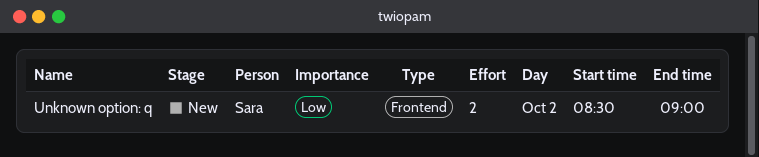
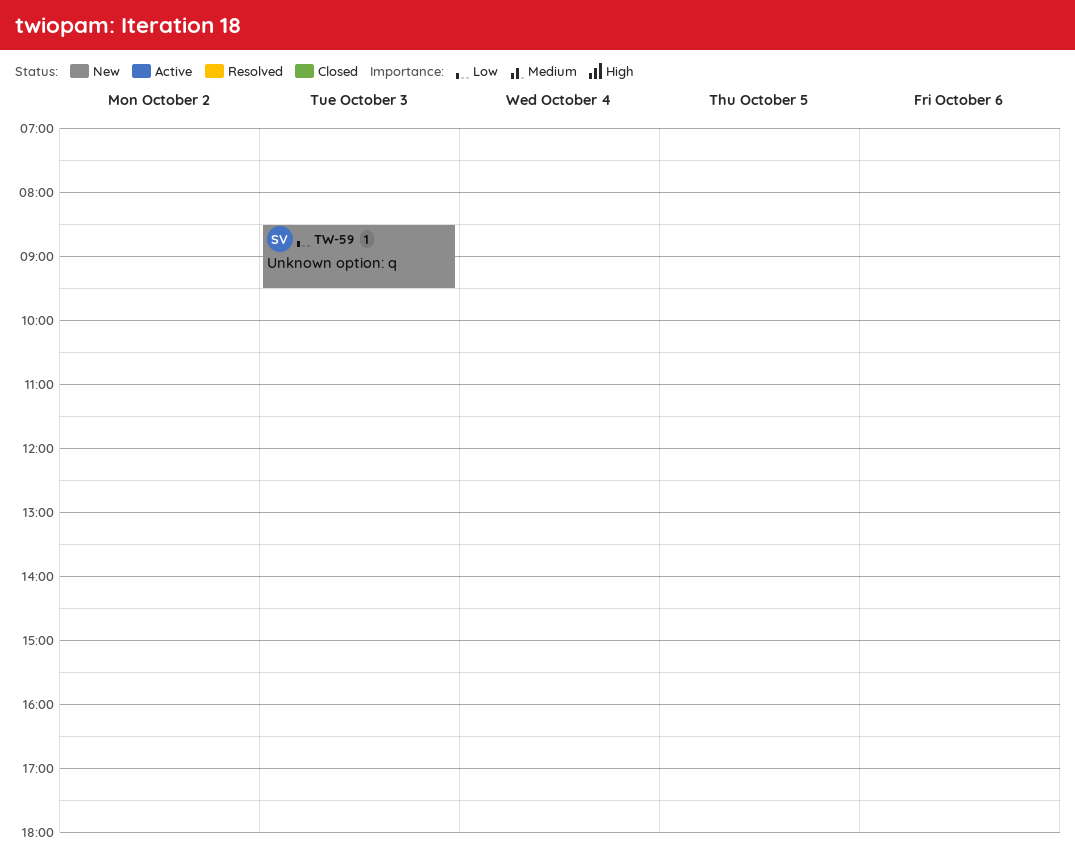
Unknown option: q, estimate: 2 -> 1
Unknown option: q, day: Oct 2 -> Oct 3
Unknown option: q, ends: 09:00 -> 09:30

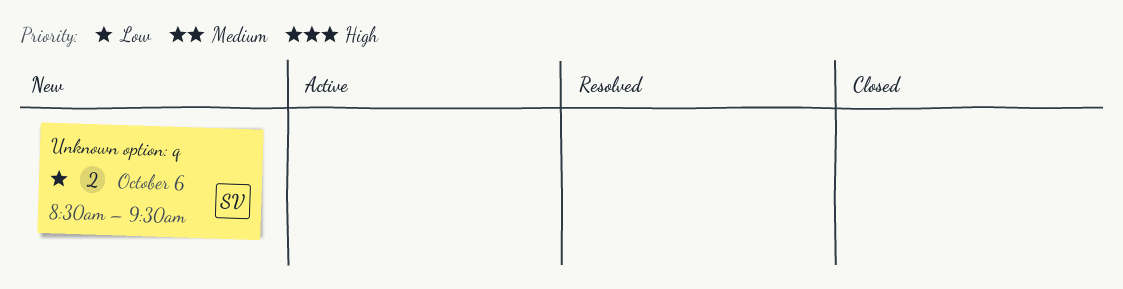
Unknown option: q, estimate: 1 -> 2
Unknown option: q, day: Oct 3 -> Oct 6

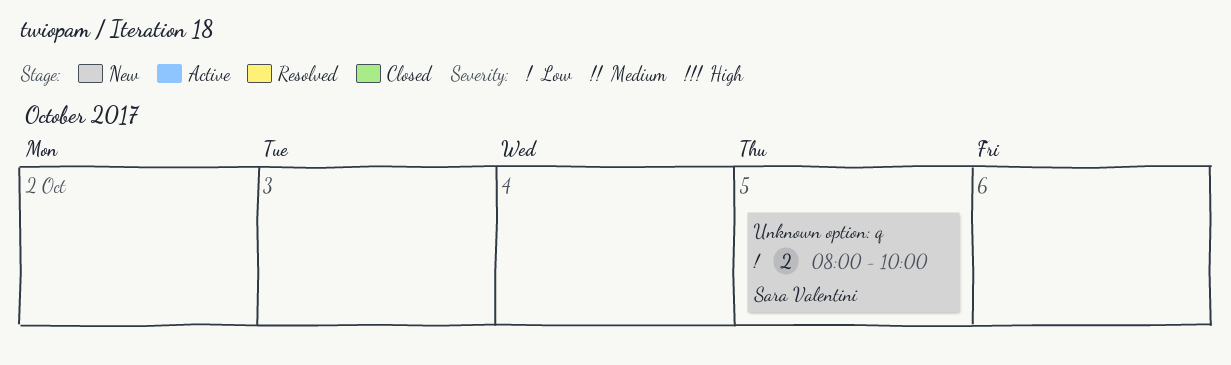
Unknown option: q, day: Oct 6 -> Oct 5
Unknown option: q, begins: 08:30 -> 08:00
Unknown option: q, ends: 09:30 -> 10:00

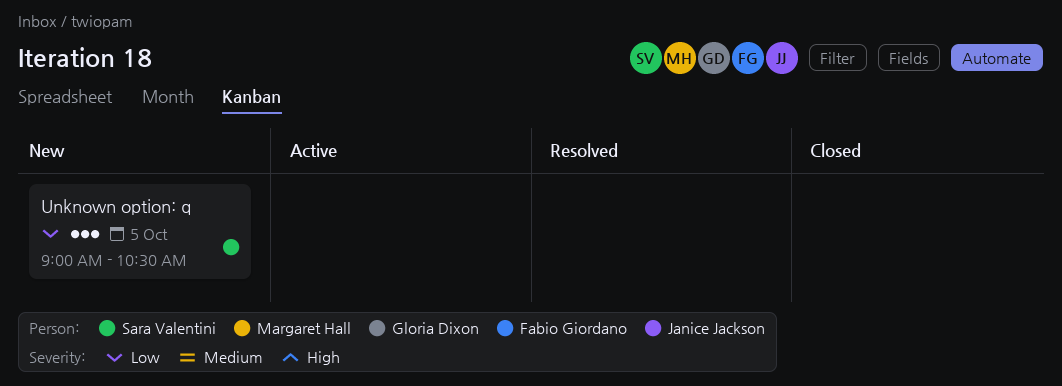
Unknown option: q, estimate: 2 -> 3
Unknown option: q, begins: 08:00 -> 09:00
Unknown option: q, ends: 10:00 -> 10:30

